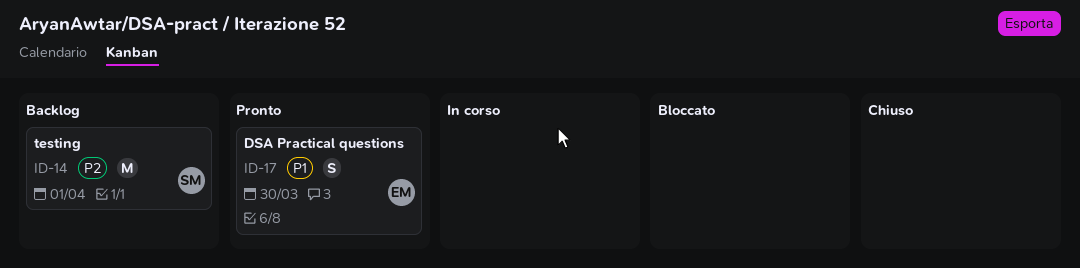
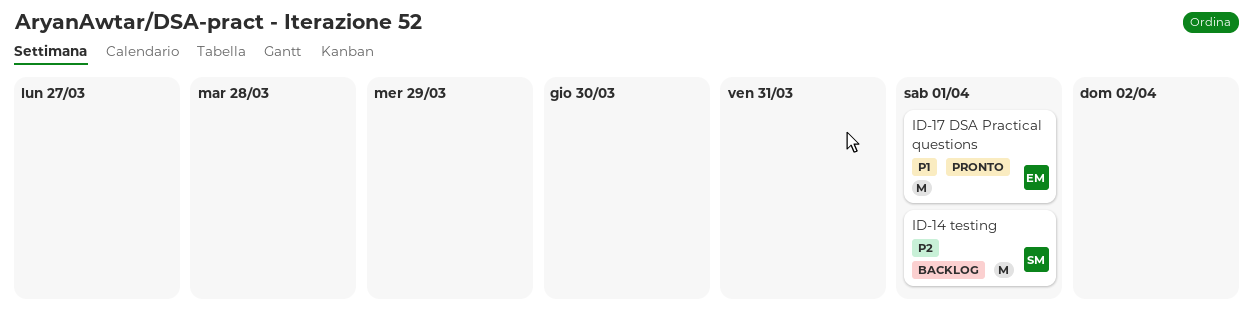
ID-17, estimate: S -> M
ID-17, due: Mar 30 -> Apr 1

